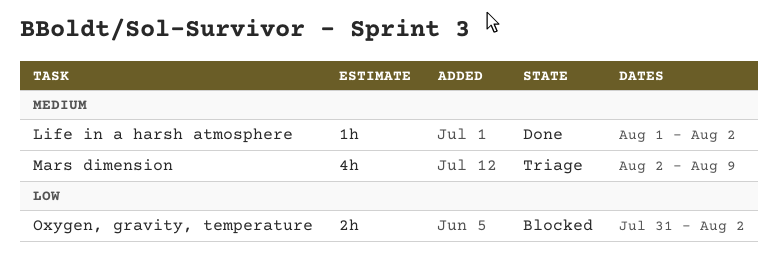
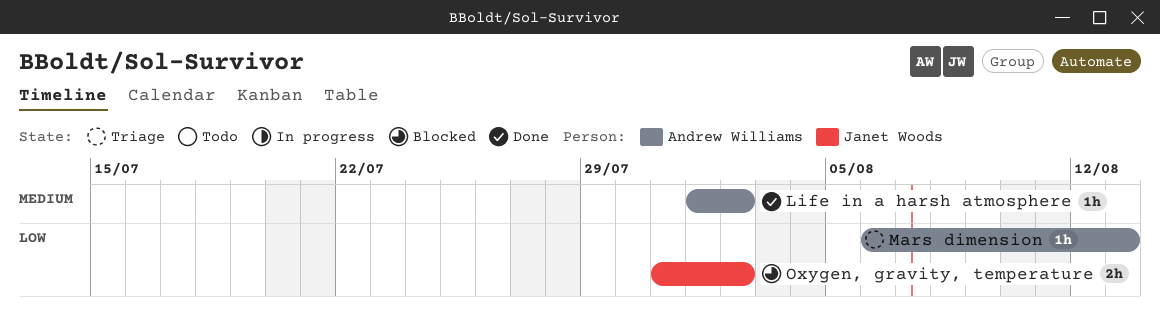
Mars dimension, priority: Medium -> Low
Mars dimension, estimate: 4h -> 1h
Mars dimension, start: Aug 2 -> Aug 6
Mars dimension, due: Aug 9 -> Aug 13

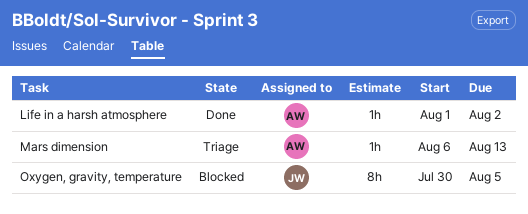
Oxygen, gravity, temperature, estimate: 2h -> 8h
Oxygen, gravity, temperature, start: Jul 31 -> Jul 30
Oxygen, gravity, temperature, due: Aug 2 -> Aug 5

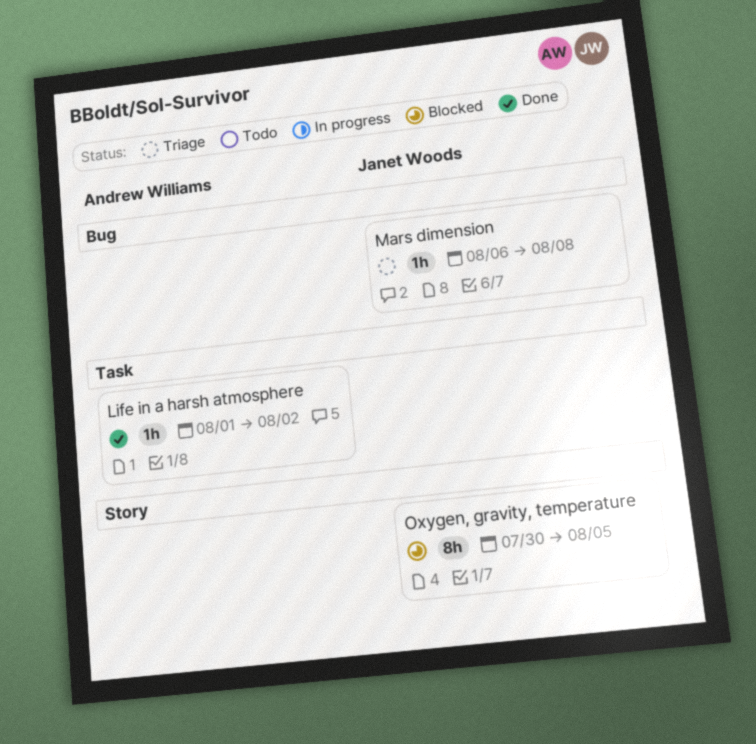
Mars dimension, owner: Andrew Williams -> Janet Woods
Mars dimension, due: Aug 13 -> Aug 8

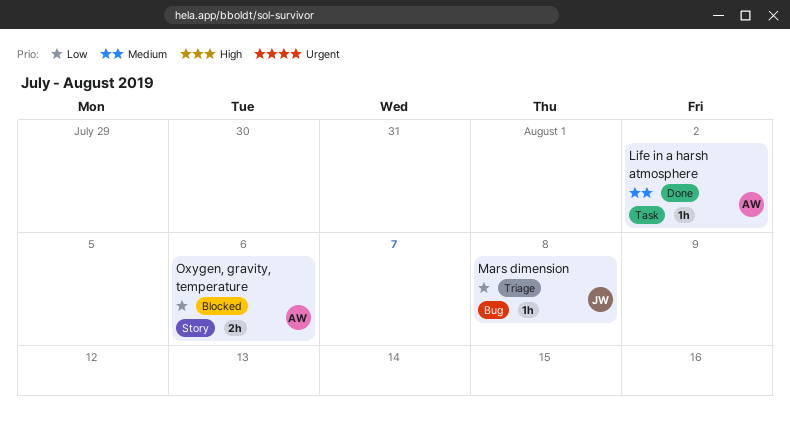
Oxygen, gravity, temperature, owner: Janet Woods -> Andrew Williams
Oxygen, gravity, temperature, estimate: 8h -> 2h
Oxygen, gravity, temperature, due: Aug 5 -> Aug 6

